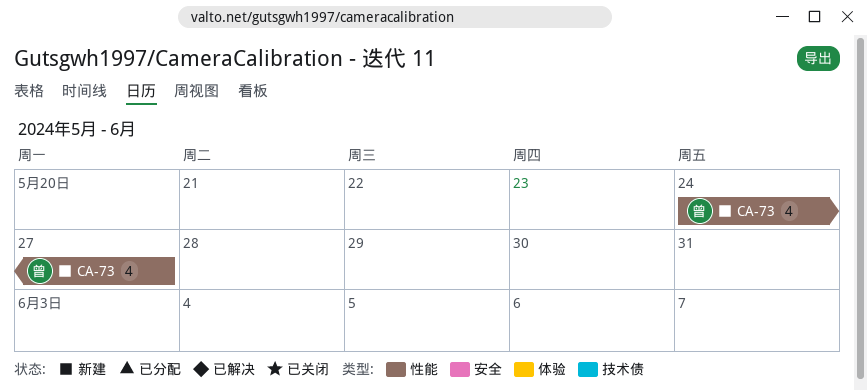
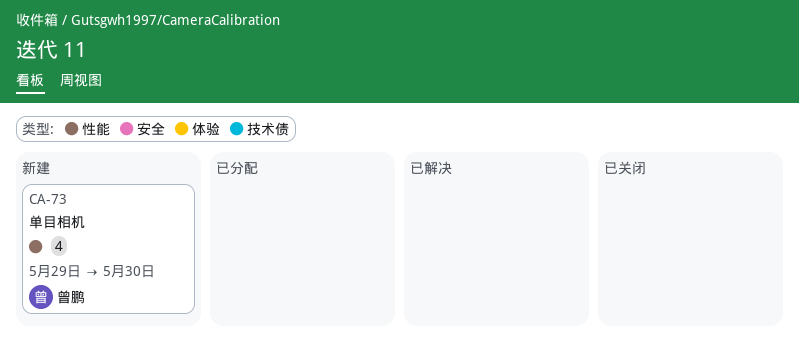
CA-73, start: May 24 -> May 29
CA-73, due: May 27 -> May 30

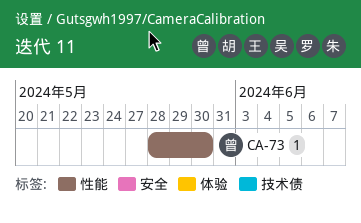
CA-73, estimate: 4 -> 1
CA-73, start: May 29 -> May 28

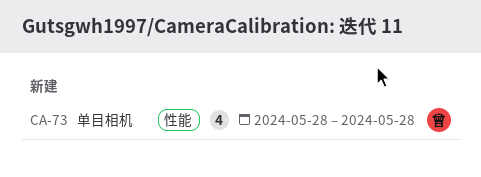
CA-73, estimate: 1 -> 4
CA-73, due: May 30 -> May 28

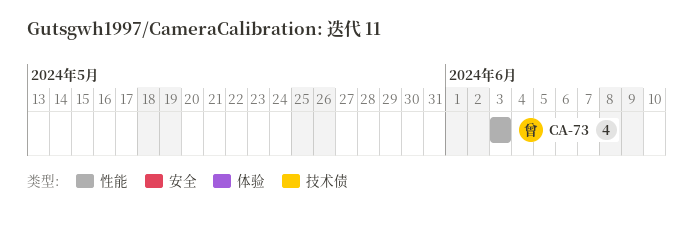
CA-73, start: May 28 -> Jun 3
CA-73, due: May 28 -> Jun 3

